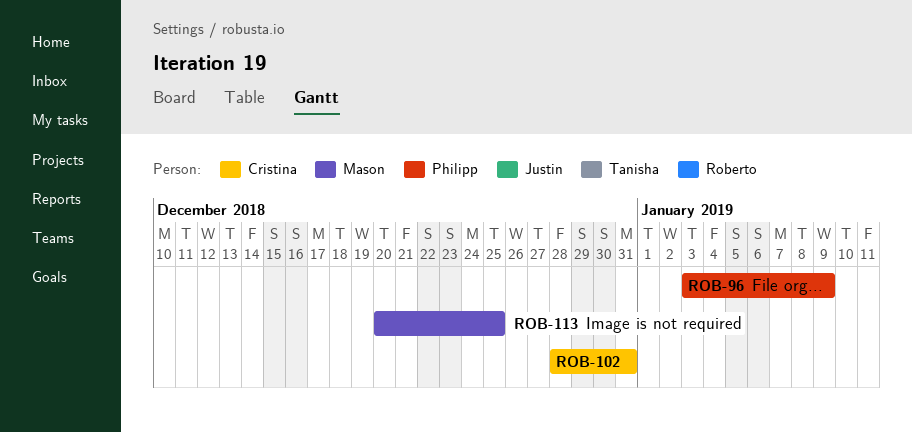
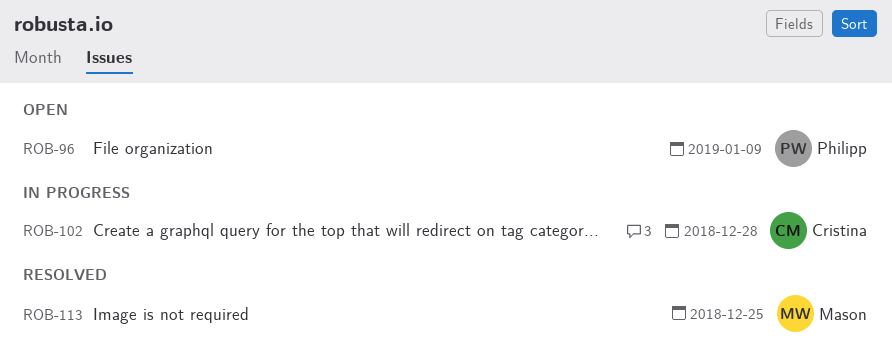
ROB-102, due: Dec 31 -> Dec 28

